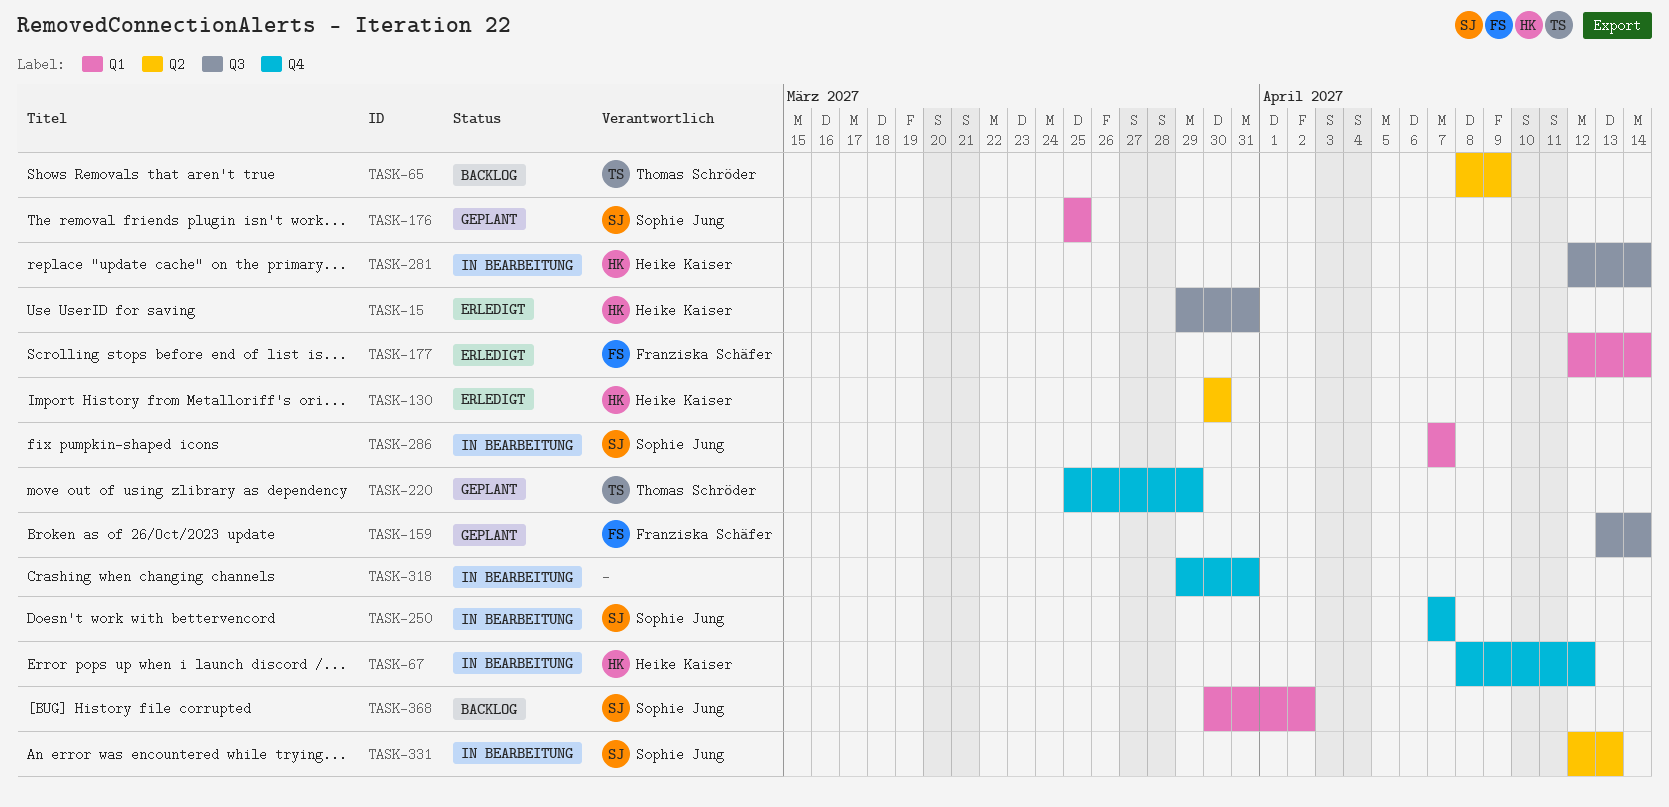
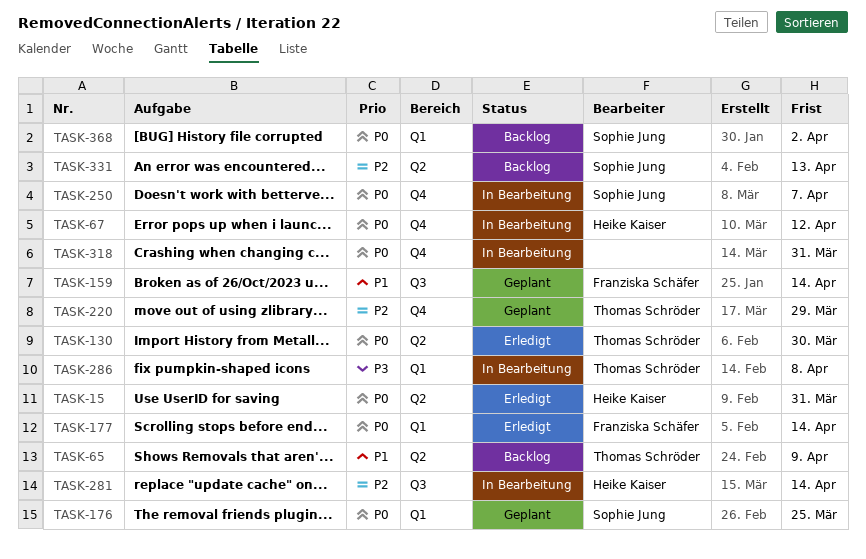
TASK-15, label: Q3 -> Q2
TASK-130, owner: Heike Kaiser -> Thomas Schröder
TASK-286, owner: Sophie Jung -> Thomas Schröder
TASK-286, due: Apr 7 -> Apr 8
TASK-331, status: In Bearbeitung -> Backlog

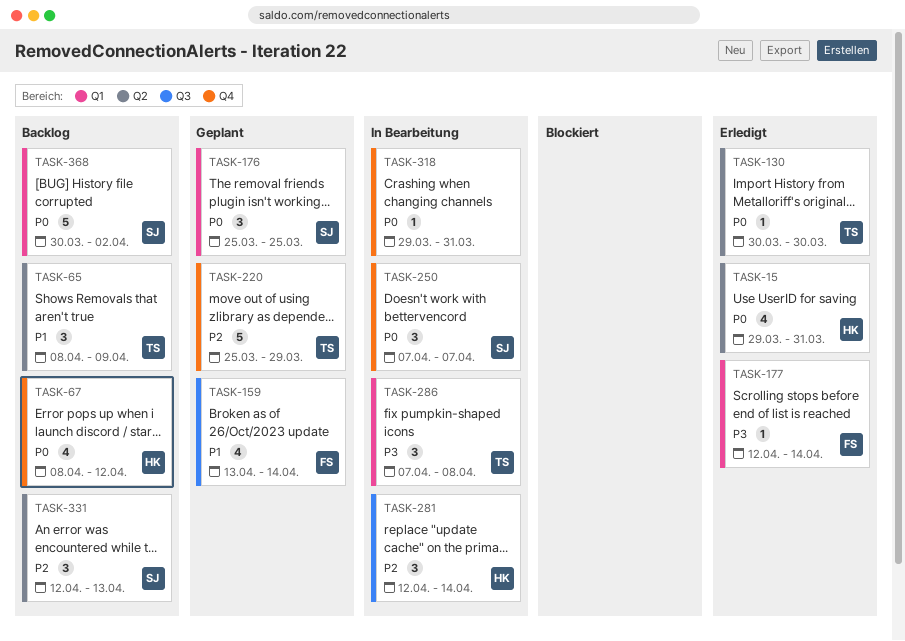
TASK-67, status: In Bearbeitung -> Backlog
TASK-177, priority: P0 -> P3

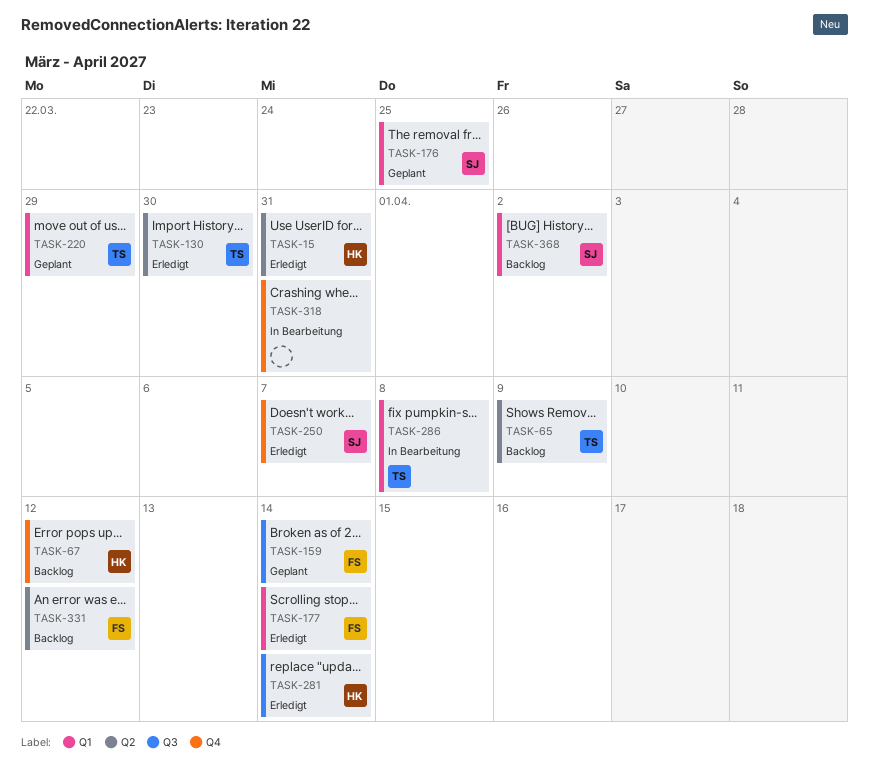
TASK-220, label: Q4 -> Q1
TASK-250, status: In Bearbeitung -> Erledigt
TASK-281, status: In Bearbeitung -> Erledigt
TASK-331, owner: SJ -> FS
TASK-331, due: Apr 13 -> Apr 12

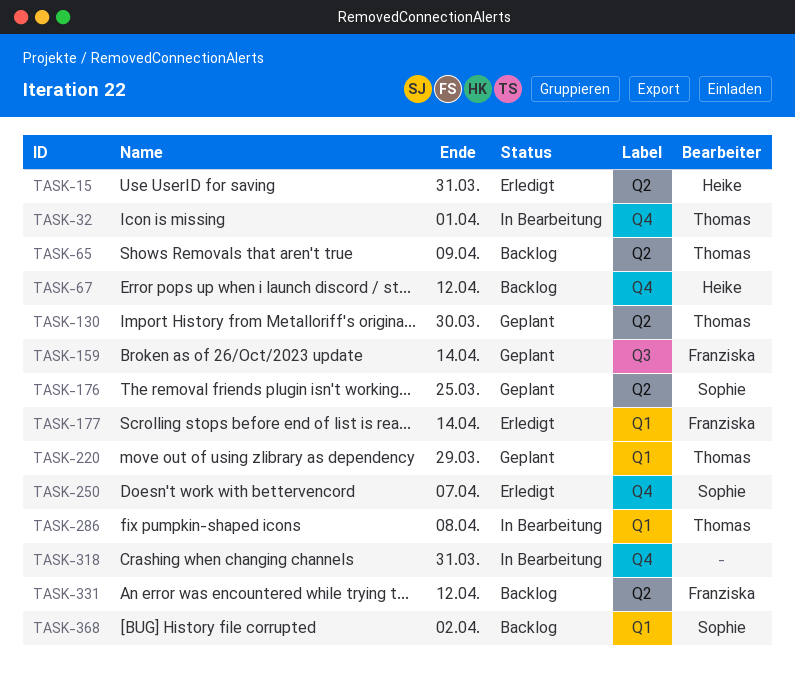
TASK-32: none -> present
TASK-130, status: Erledigt -> Geplant
TASK-176, label: Q1 -> Q2
TASK-281: present -> none

